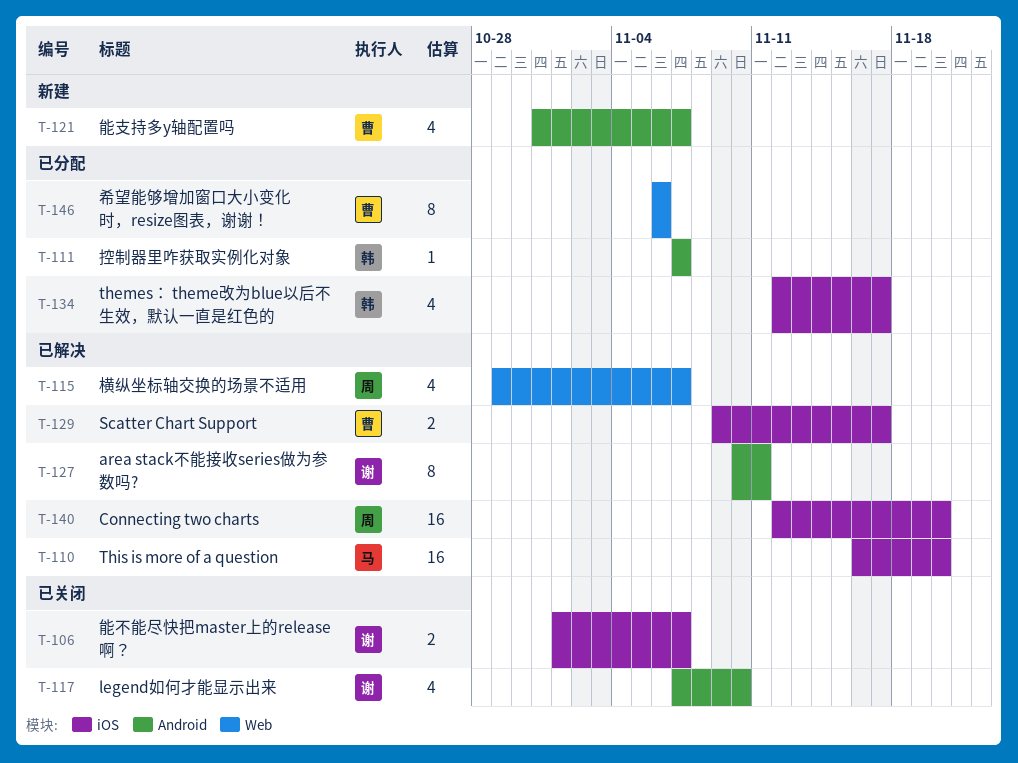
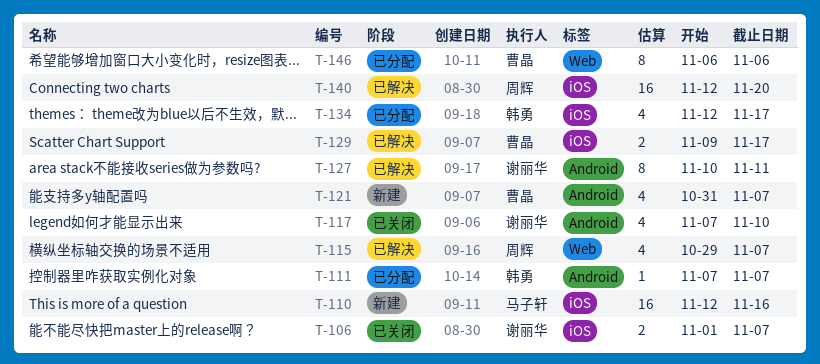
T-110, status: 已解决 -> 新建
T-110, start: Nov 16 -> Nov 12
T-110, due: Nov 20 -> Nov 16

